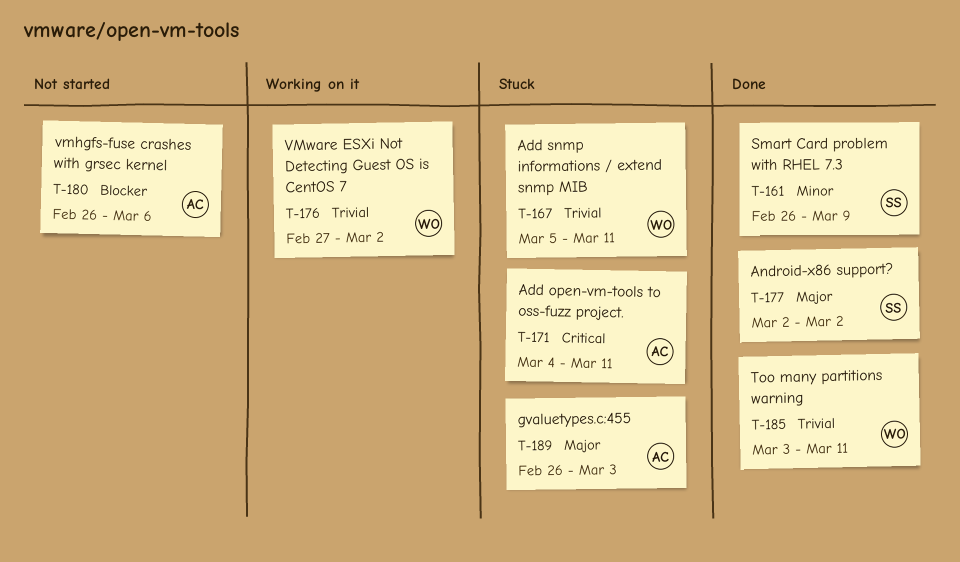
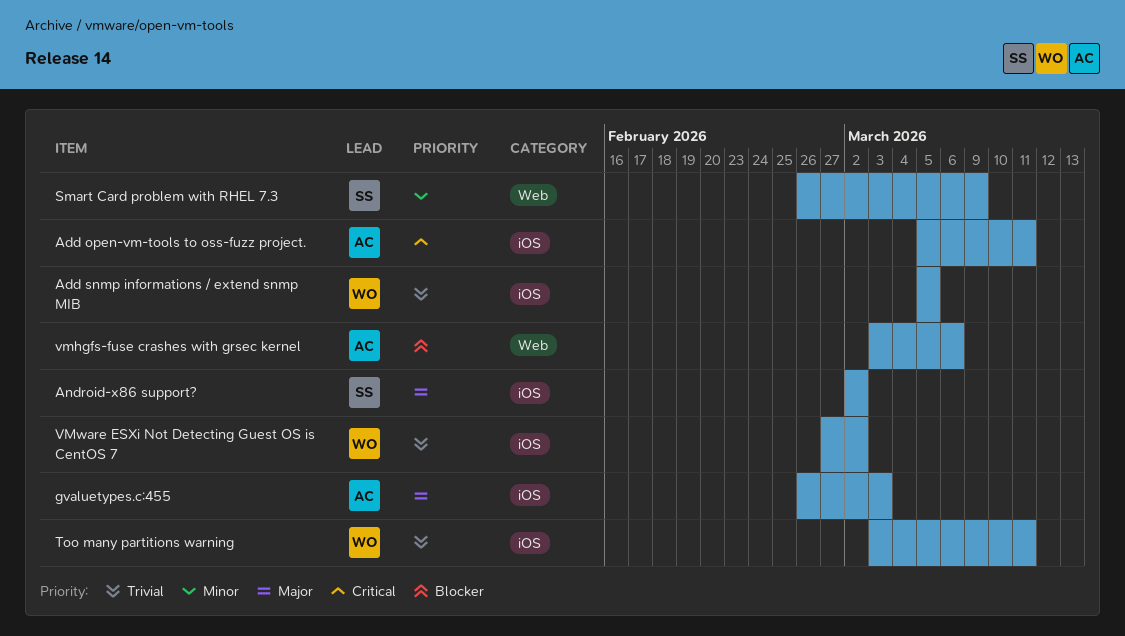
Add open-vm-tools to oss-fuzz project., start: Mar 4 -> Mar 5
Add snmp informations / extend snmp MIB, due: Mar 11 -> Mar 5
vmhgfs-fuse crashes with grsec kernel, start: Feb 26 -> Mar 3

